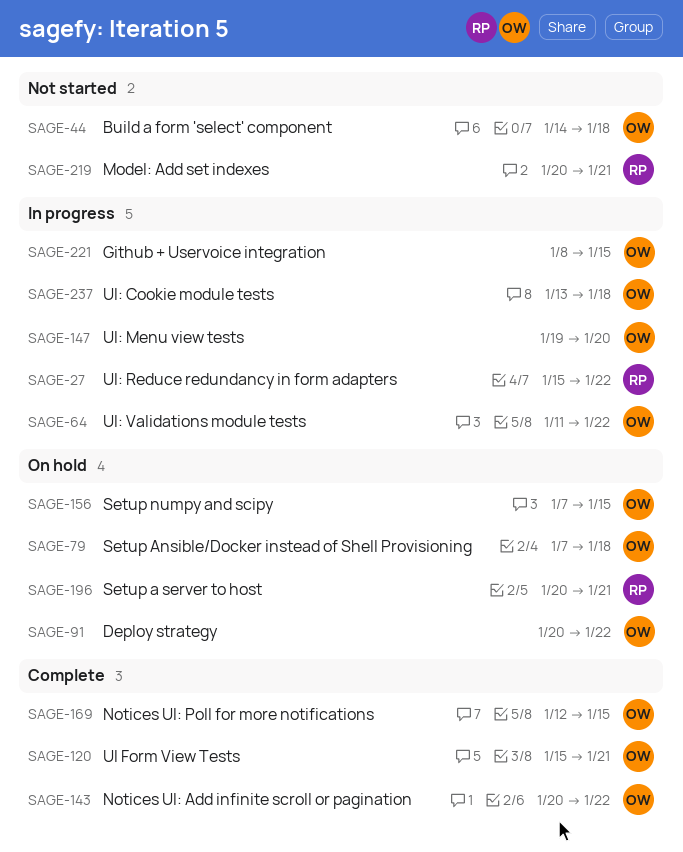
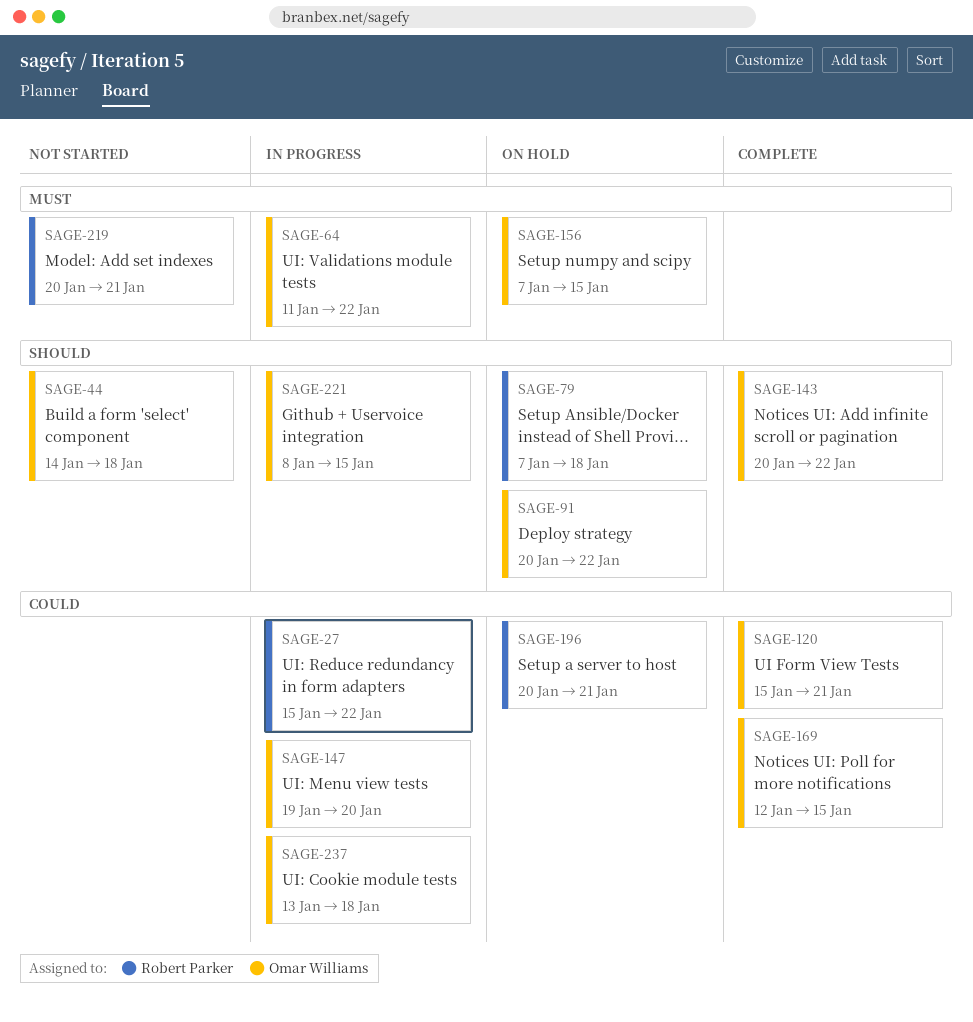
SAGE-79, owner: Omar Williams -> Robert Parker

